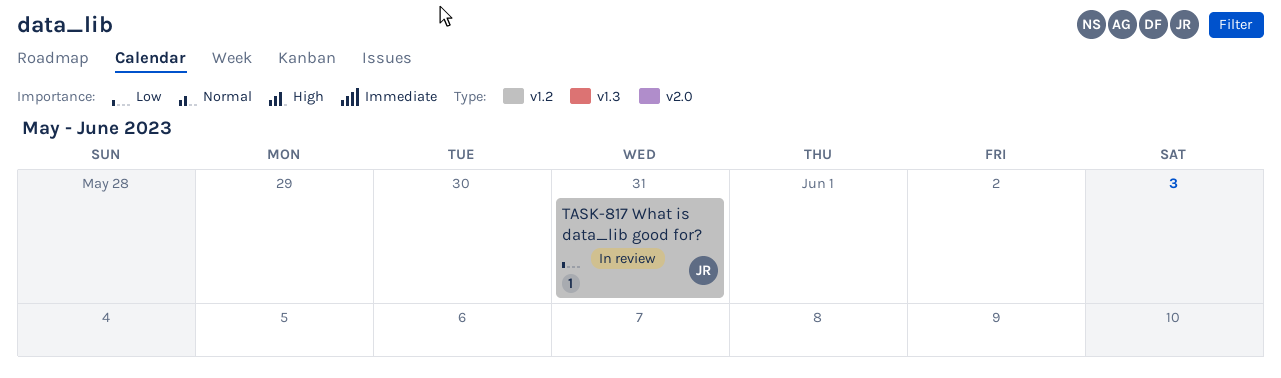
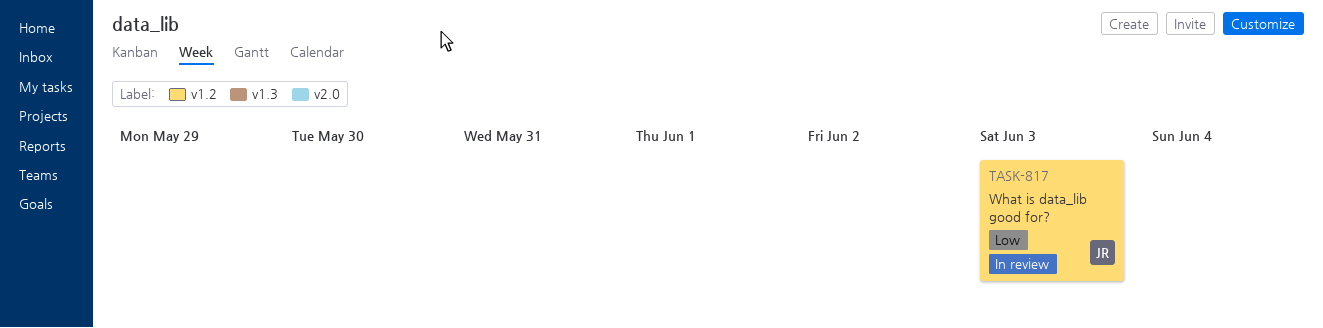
TASK-817, due: May 31 -> Jun 3

